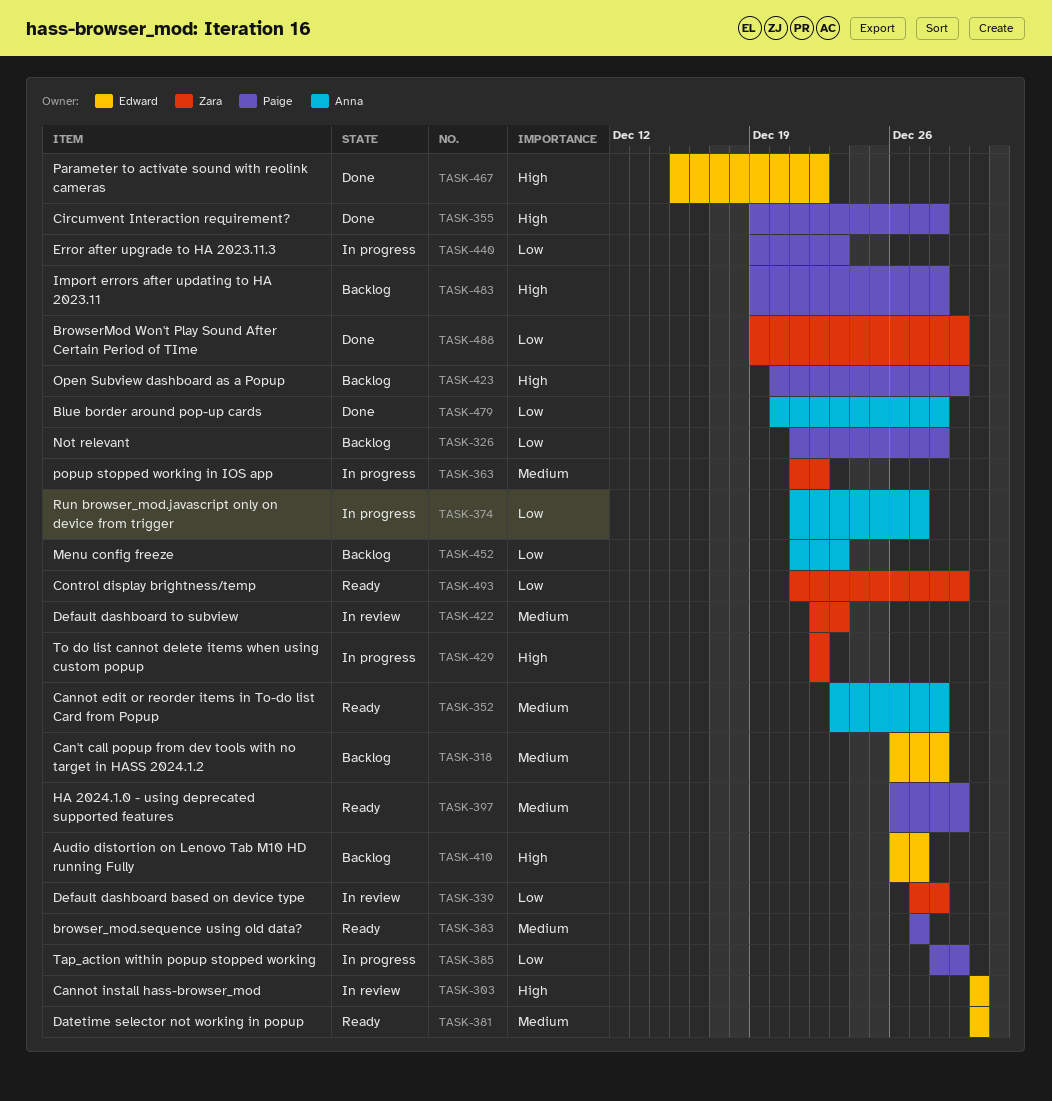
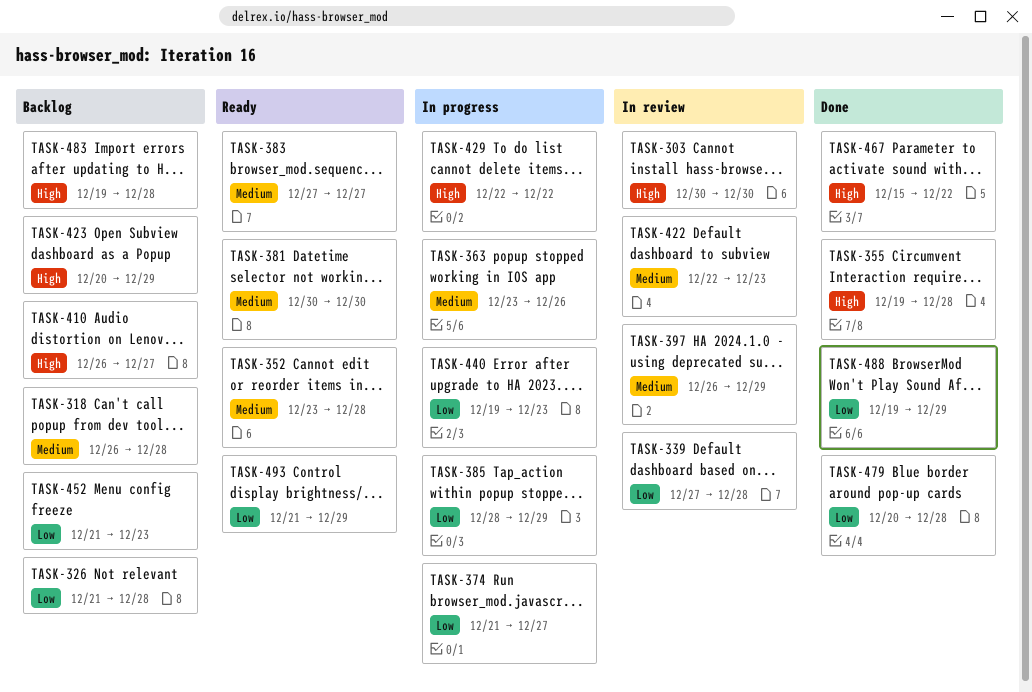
TASK-363, start: Dec 21 -> Dec 23
TASK-363, due: Dec 22 -> Dec 26
TASK-397, status: Ready -> In review

